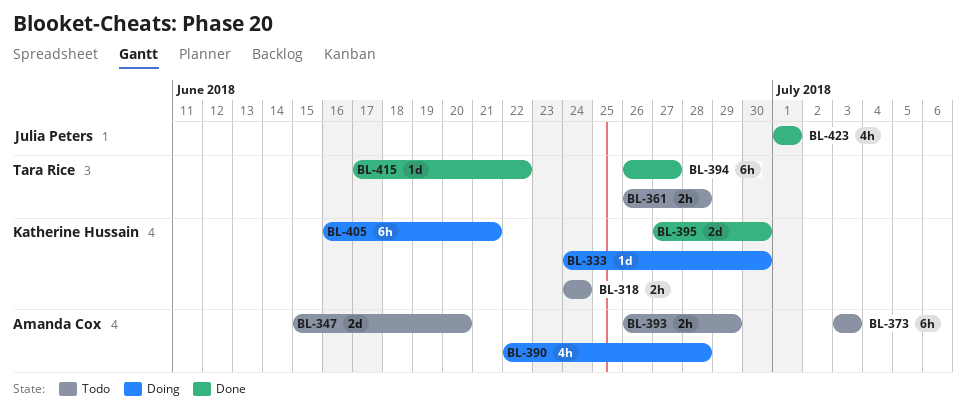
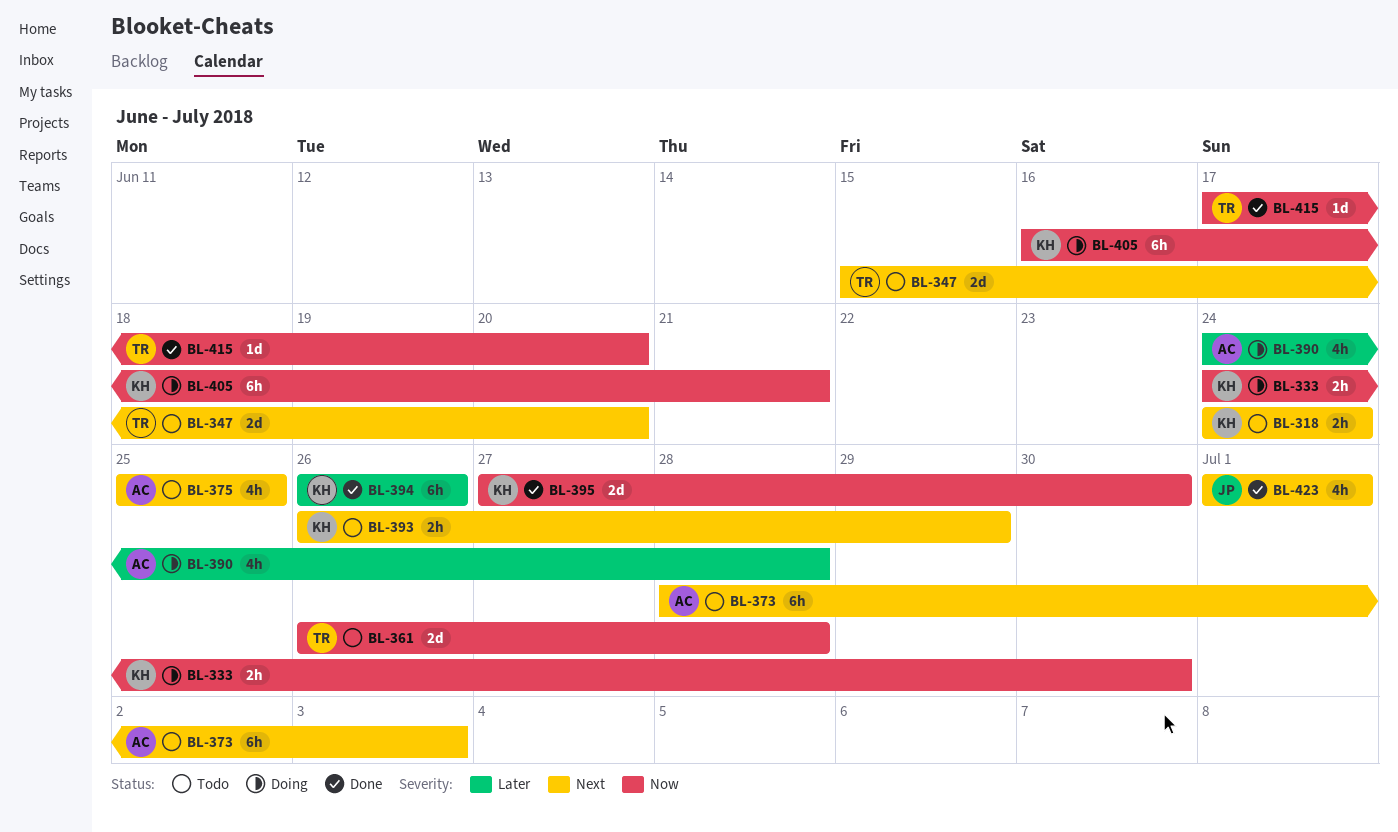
BL-333, estimate: 1d -> 2h
BL-347, owner: Amanda Cox -> Tara Rice
BL-361, estimate: 2h -> 2d
BL-373, start: Jul 3 -> Jun 28
BL-375: none -> present
BL-390, start: Jun 22 -> Jun 24
BL-393, owner: Amanda Cox -> Katherine Hussain
BL-394, owner: Tara Rice -> Katherine Hussain
BL-394, due: Jun 27 -> Jun 26
BL-415, due: Jun 22 -> Jun 20

